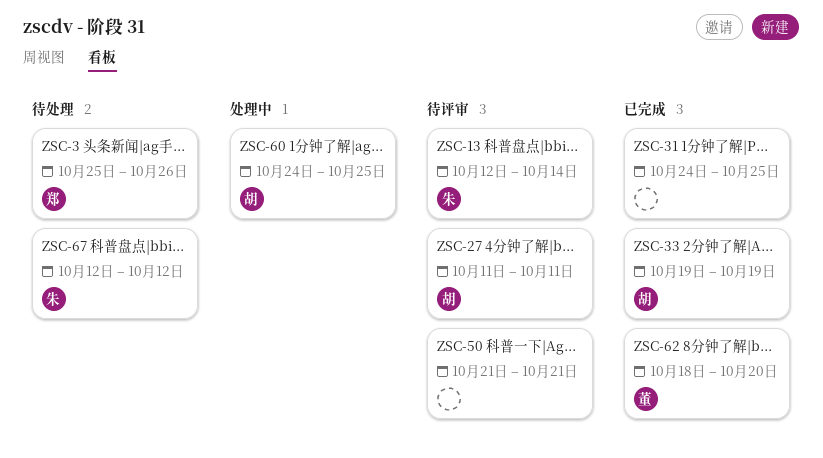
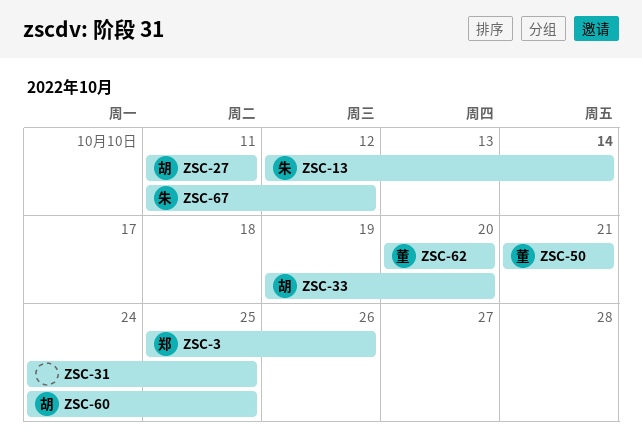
ZSC-33, due: Oct 19 -> Oct 20
ZSC-50, owner: none -> 董
ZSC-62, start: Oct 18 -> Oct 20
ZSC-67, start: Oct 12 -> Oct 11

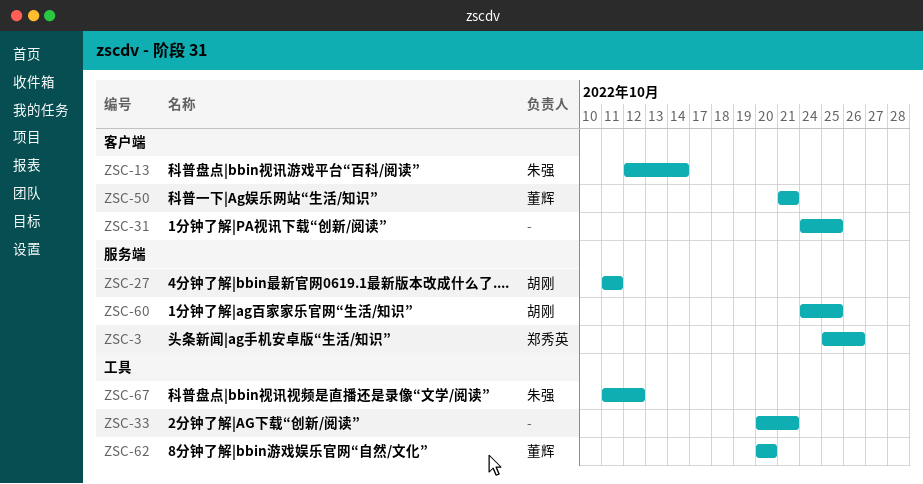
ZSC-33, owner: 胡刚 -> none
ZSC-33, start: Oct 19 -> Oct 20
ZSC-33, due: Oct 20 -> Oct 21

